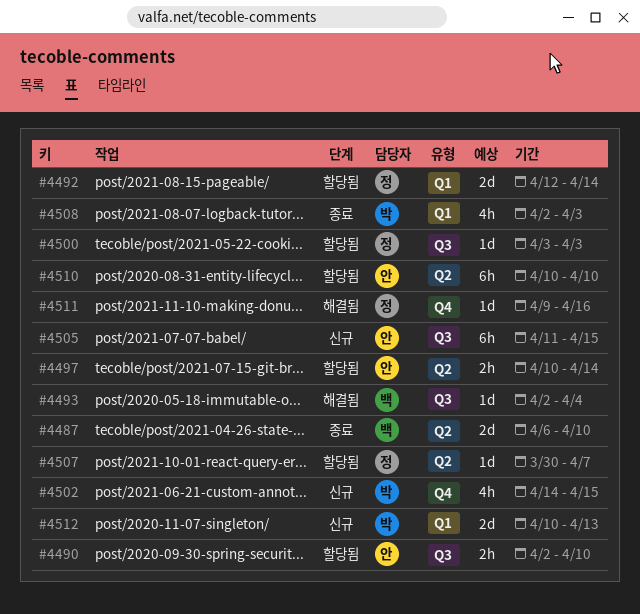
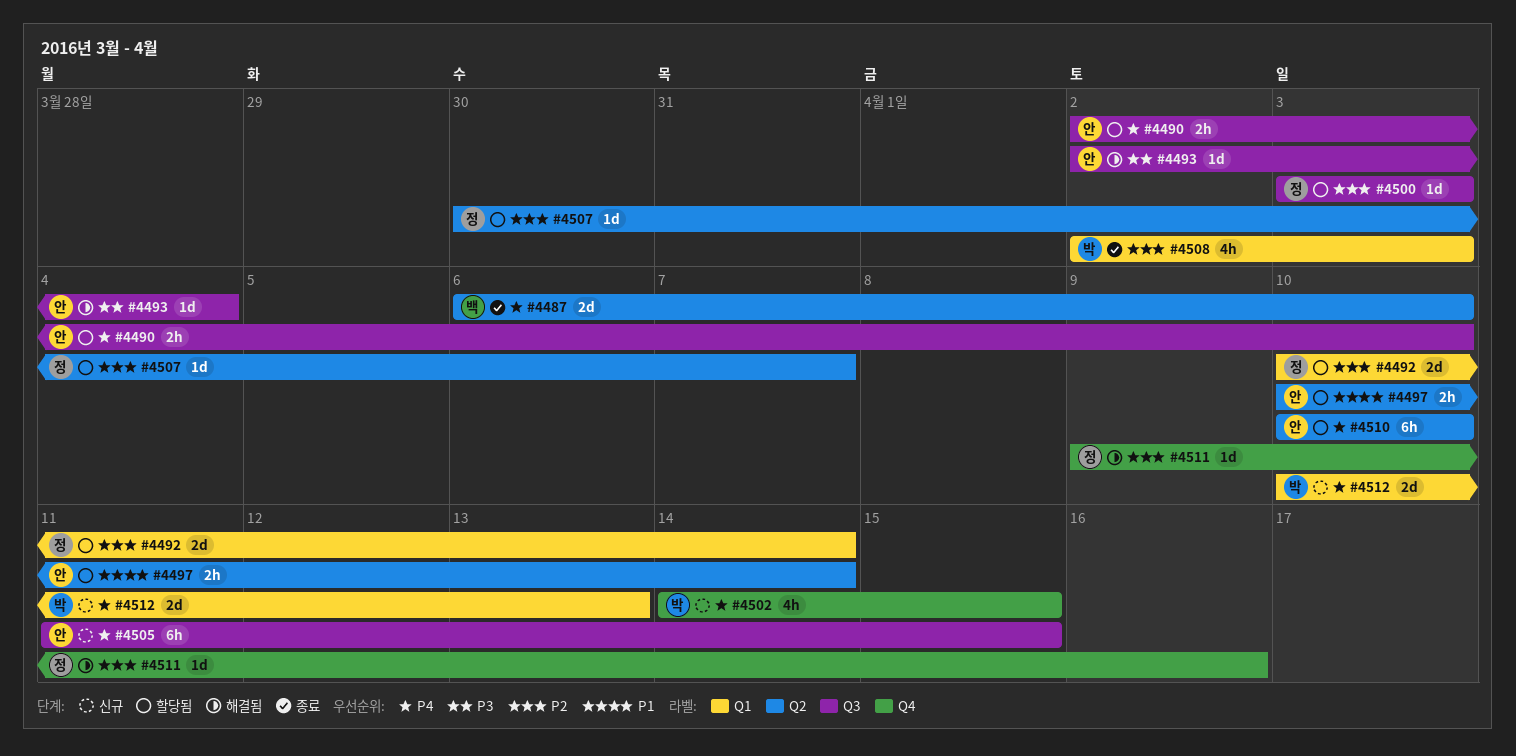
#4492, start: Apr 12 -> Apr 10
#4493, owner: 백 -> 안

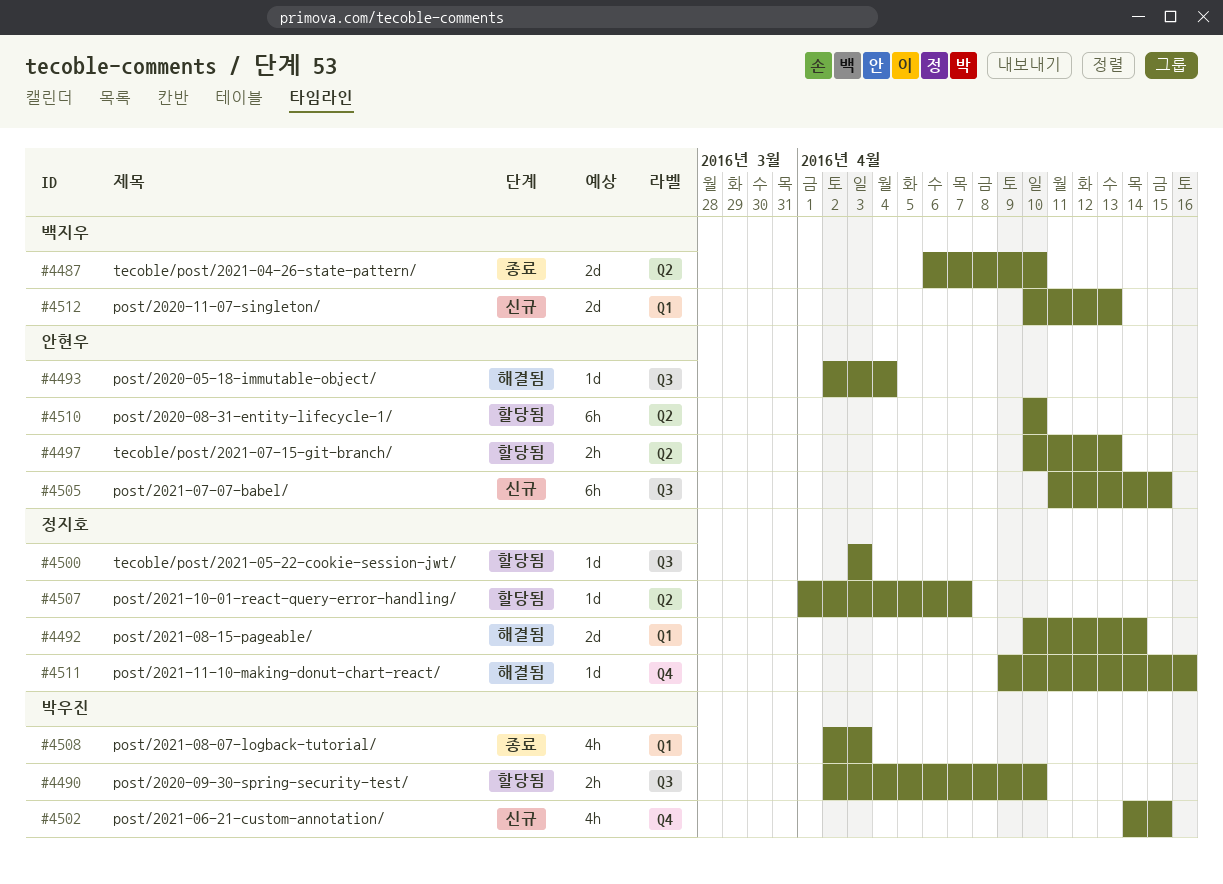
#4490, owner: 안현우 -> 박우진
#4492, status: 할당됨 -> 해결됨
#4497, due: Apr 14 -> Apr 13
#4507, start: Mar 30 -> Apr 1
#4512, owner: 박우진 -> 백지우

